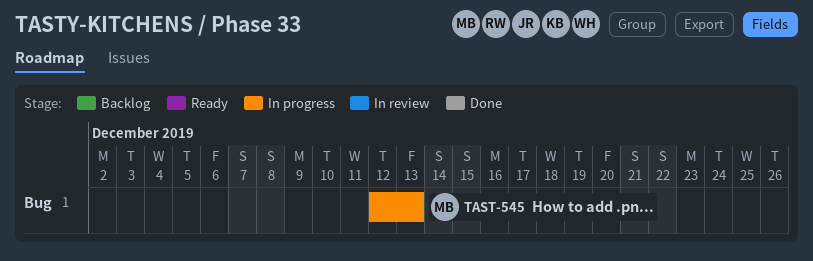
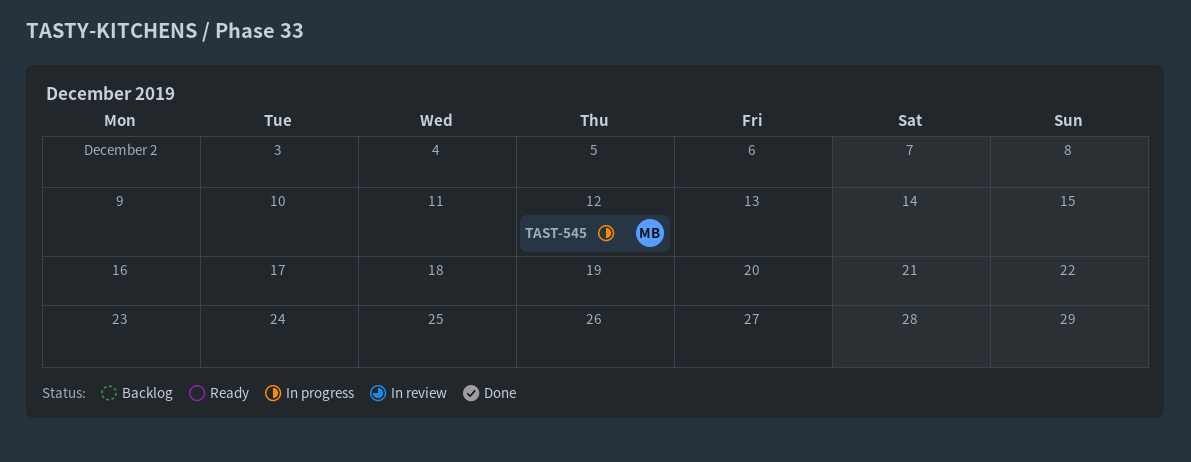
TAST-545, due: Dec 13 -> Dec 12

